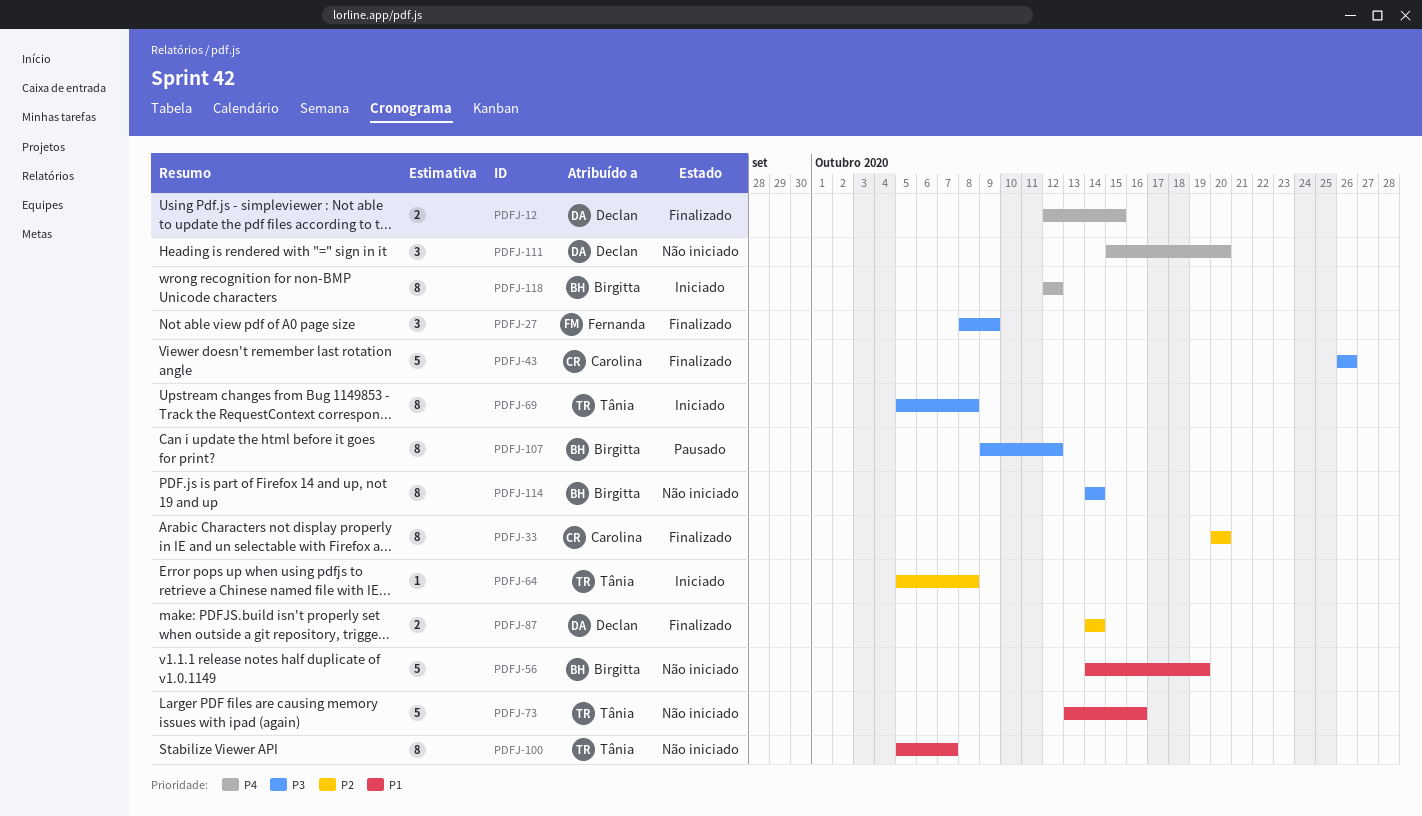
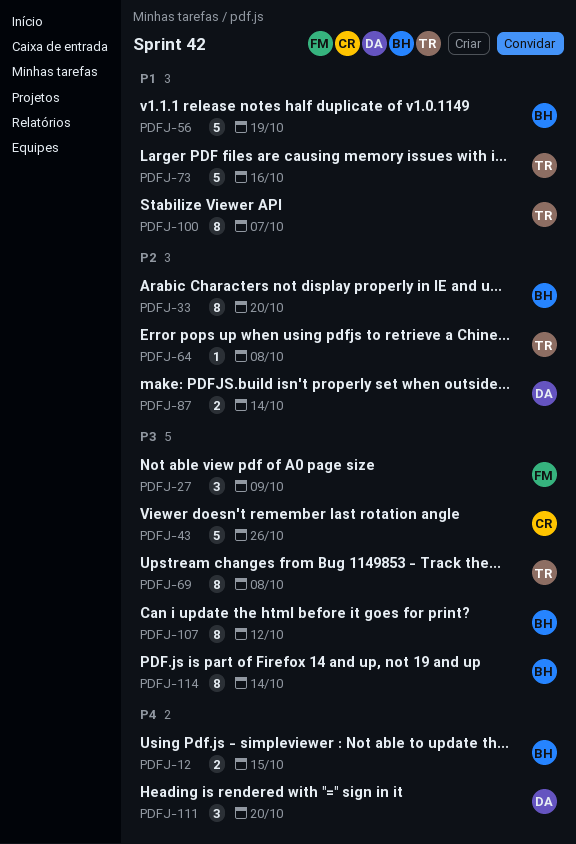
PDFJ-12, owner: Declan -> Birgitta
PDFJ-33, owner: Carolina -> Birgitta
PDFJ-118: present -> none

